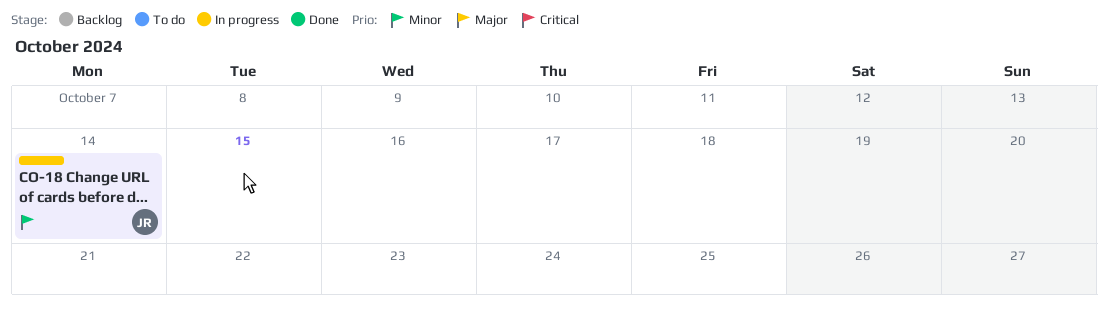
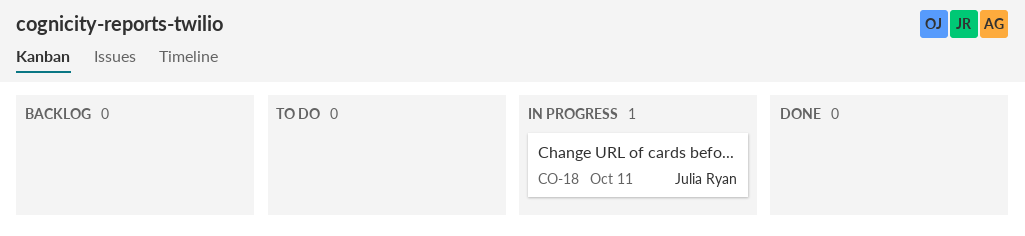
CO-18, due: Oct 14 -> Oct 11

